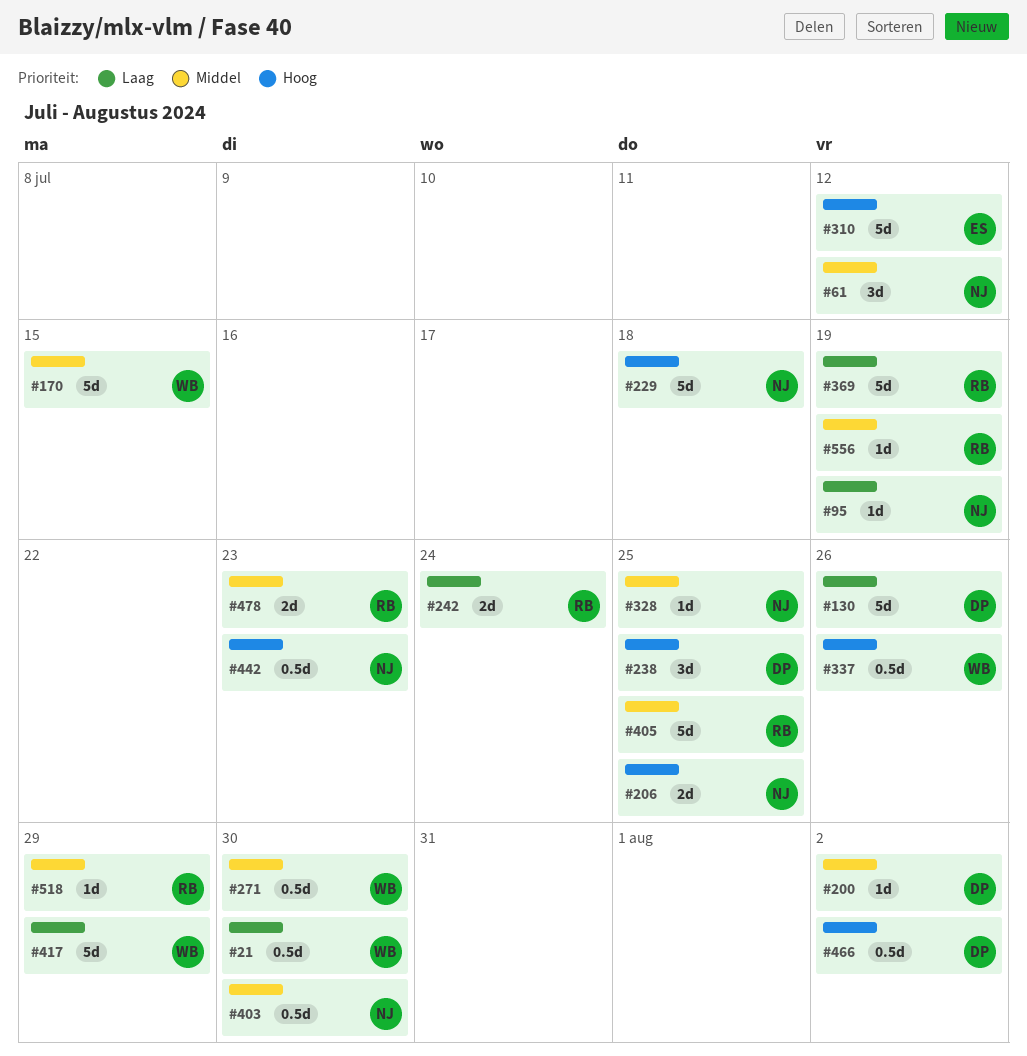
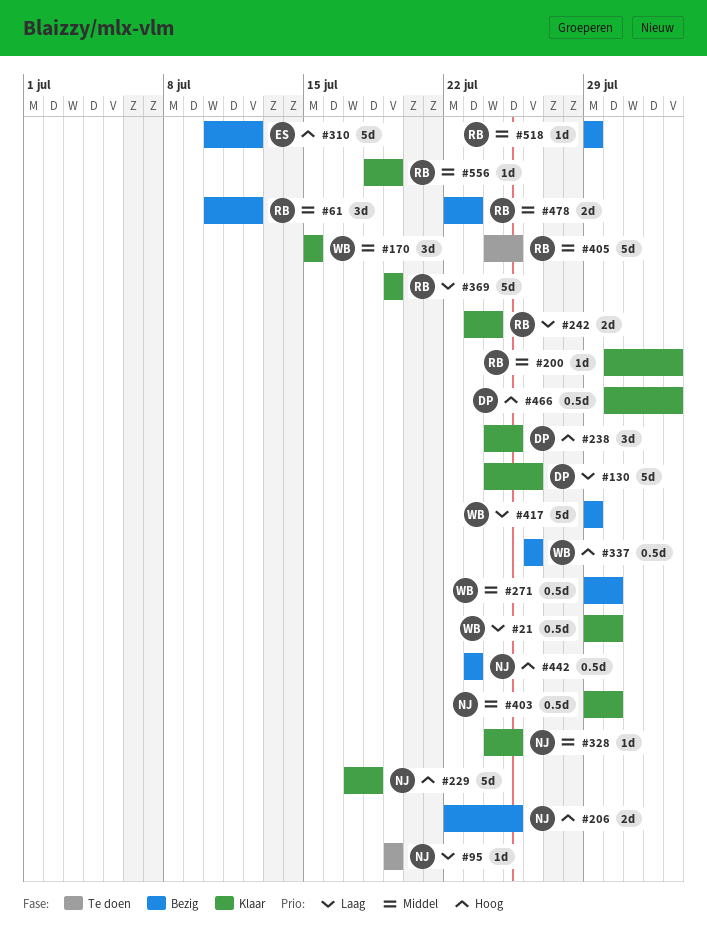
#61, owner: NJ -> RB
#170, estimate: 5d -> 3d
#200, owner: DP -> RB

